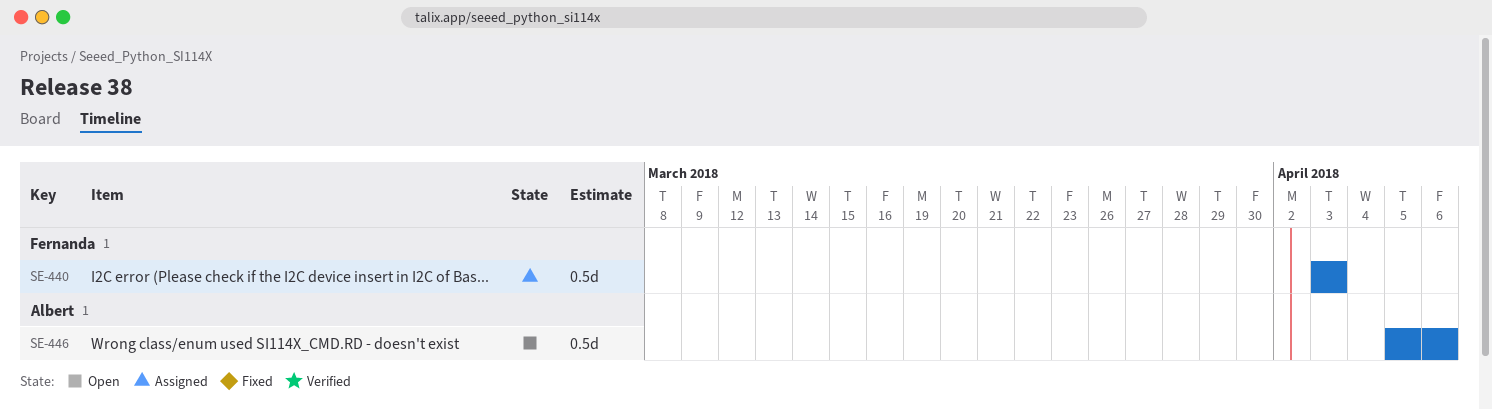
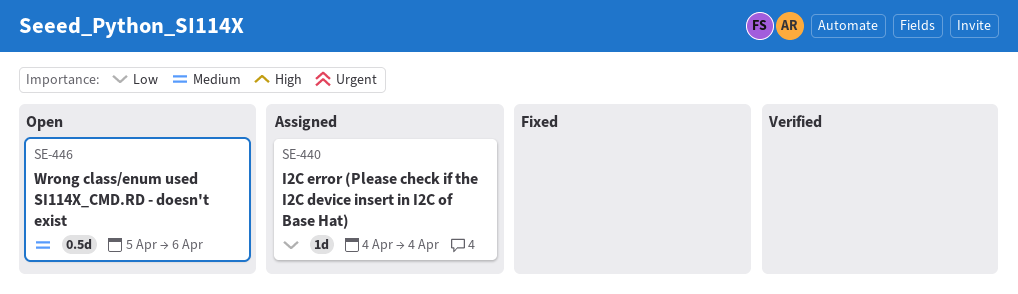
SE-440, estimate: 0.5d -> 1d
SE-440, start: Apr 3 -> Apr 4
SE-440, due: Apr 3 -> Apr 4

